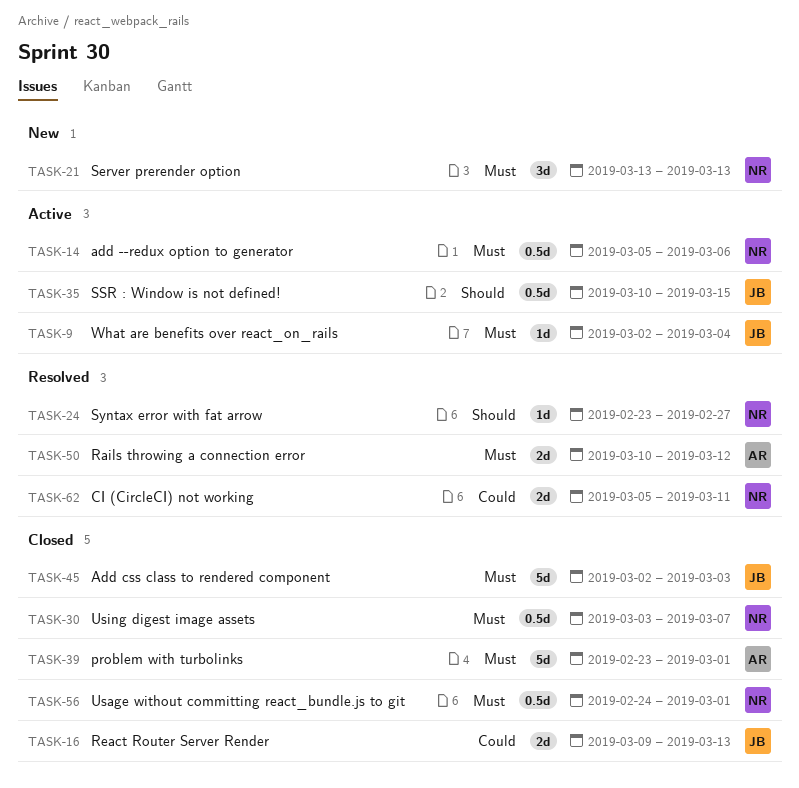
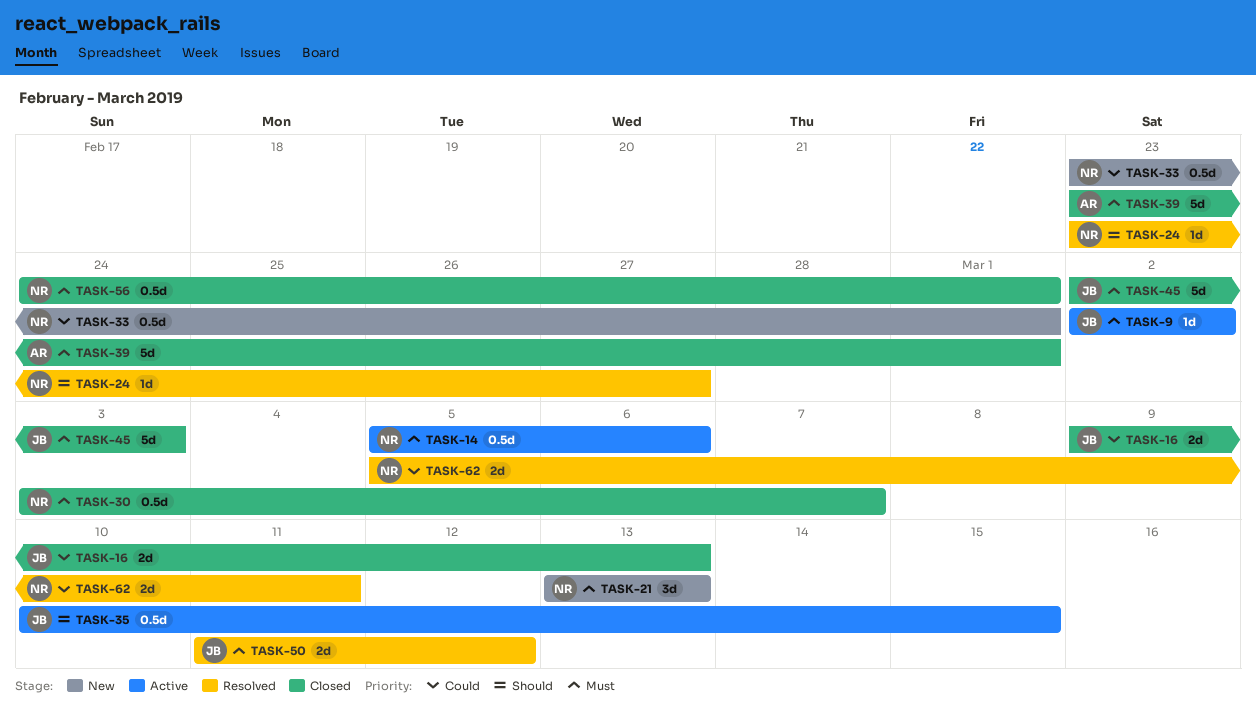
TASK-9, due: Mar 4 -> Mar 2
TASK-33: none -> present
TASK-50, owner: AR -> JB
TASK-50, start: Mar 10 -> Mar 11

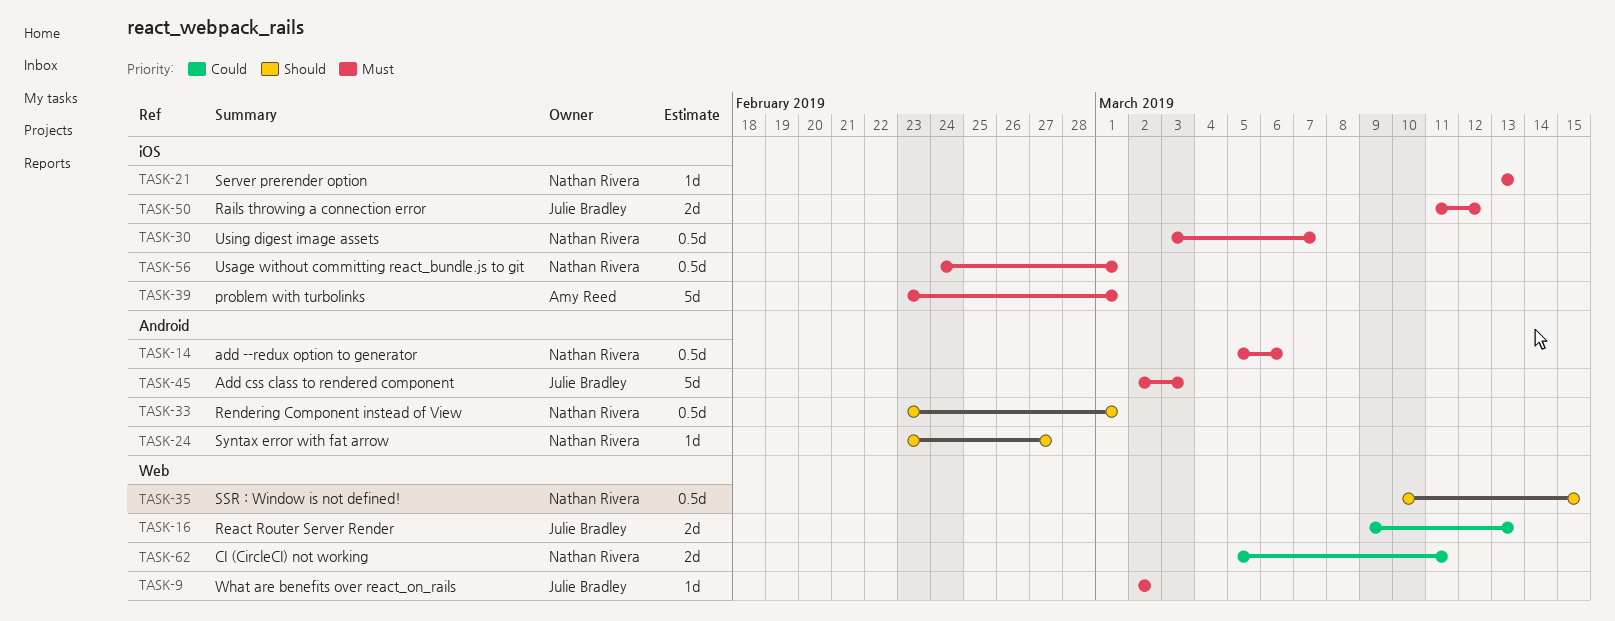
TASK-21, estimate: 3d -> 1d
TASK-33, priority: Could -> Should
TASK-35, owner: Julie Bradley -> Nathan Rivera

